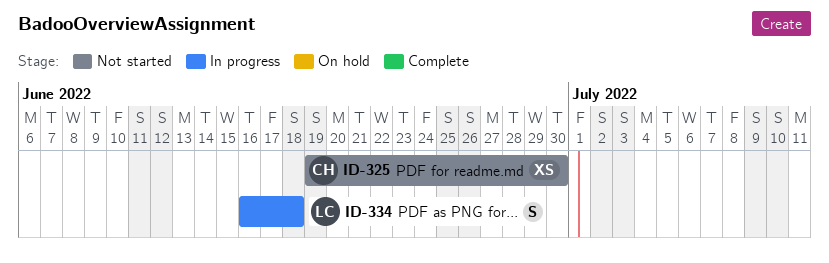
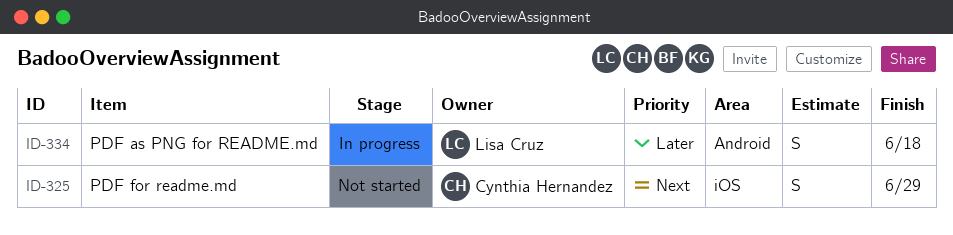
ID-325, estimate: XS -> S
ID-325, due: Jun 30 -> Jun 29

